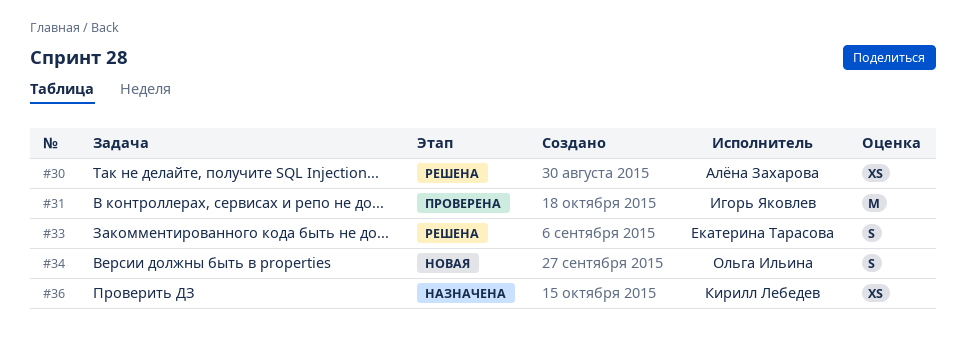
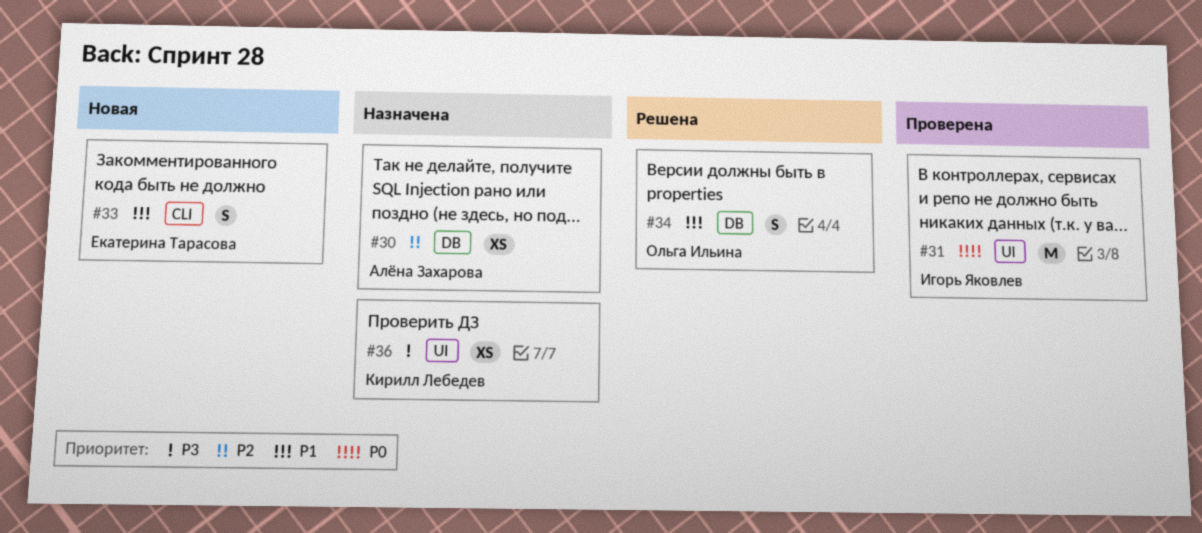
#30, status: Решена -> Назначена
#33, status: Решена -> Новая
#34, status: Новая -> Решена

